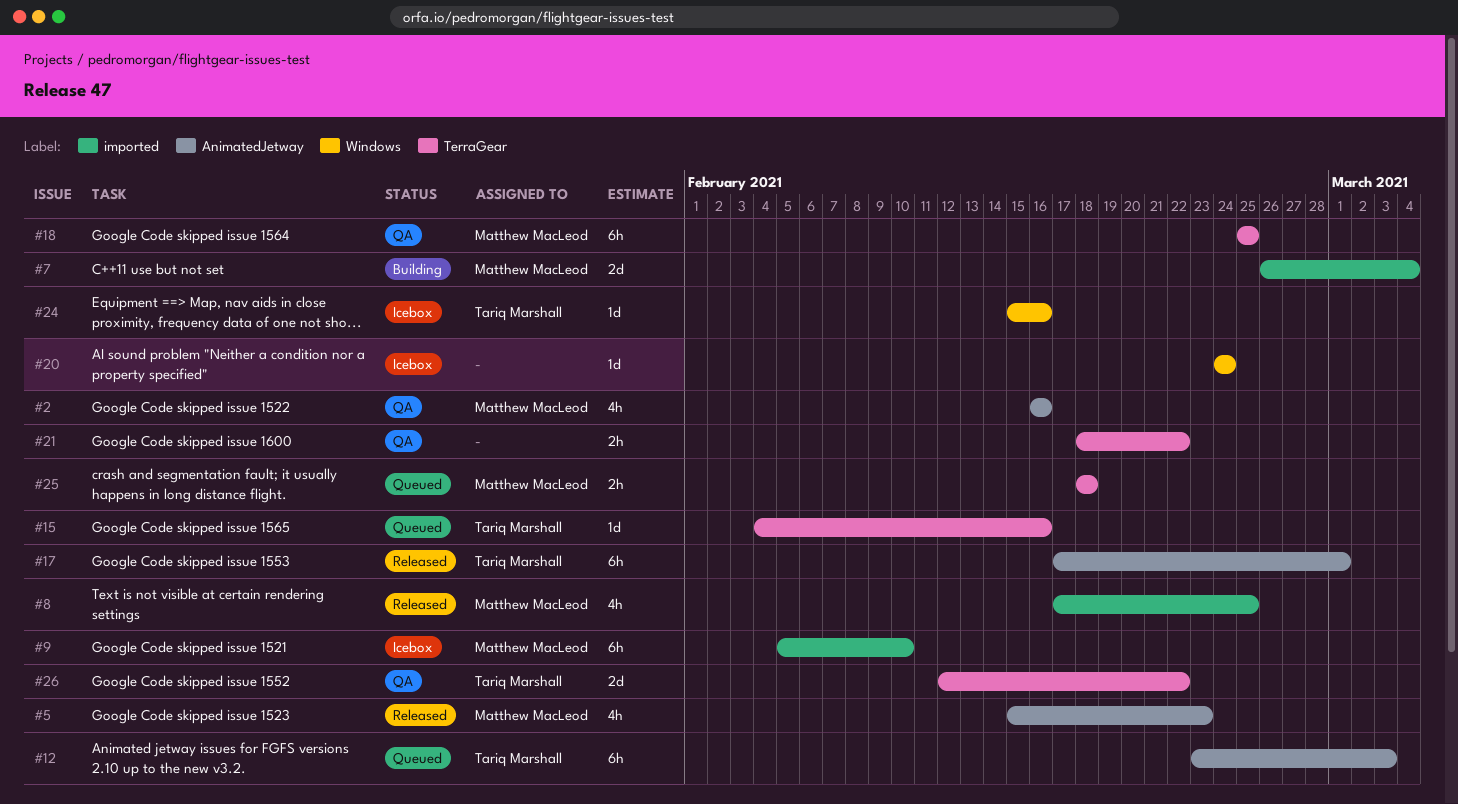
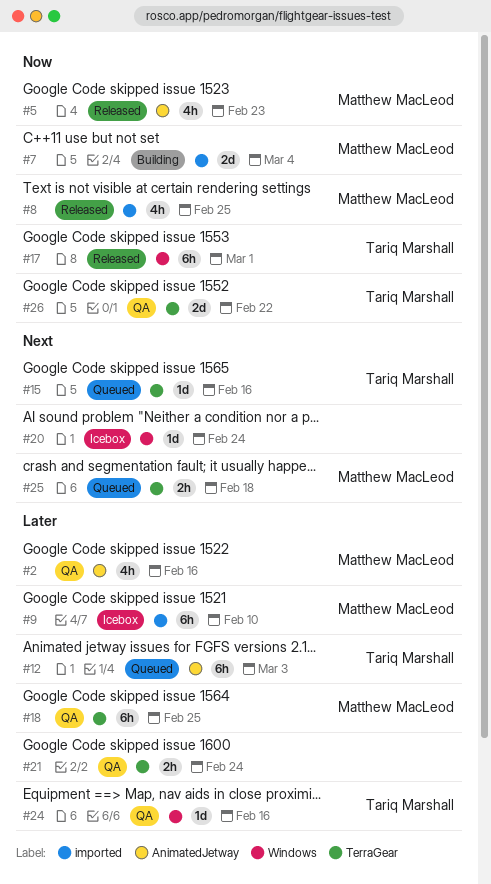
#17, label: AnimatedJetway -> Windows
#21, due: Feb 22 -> Feb 24
#24, status: Icebox -> QA

